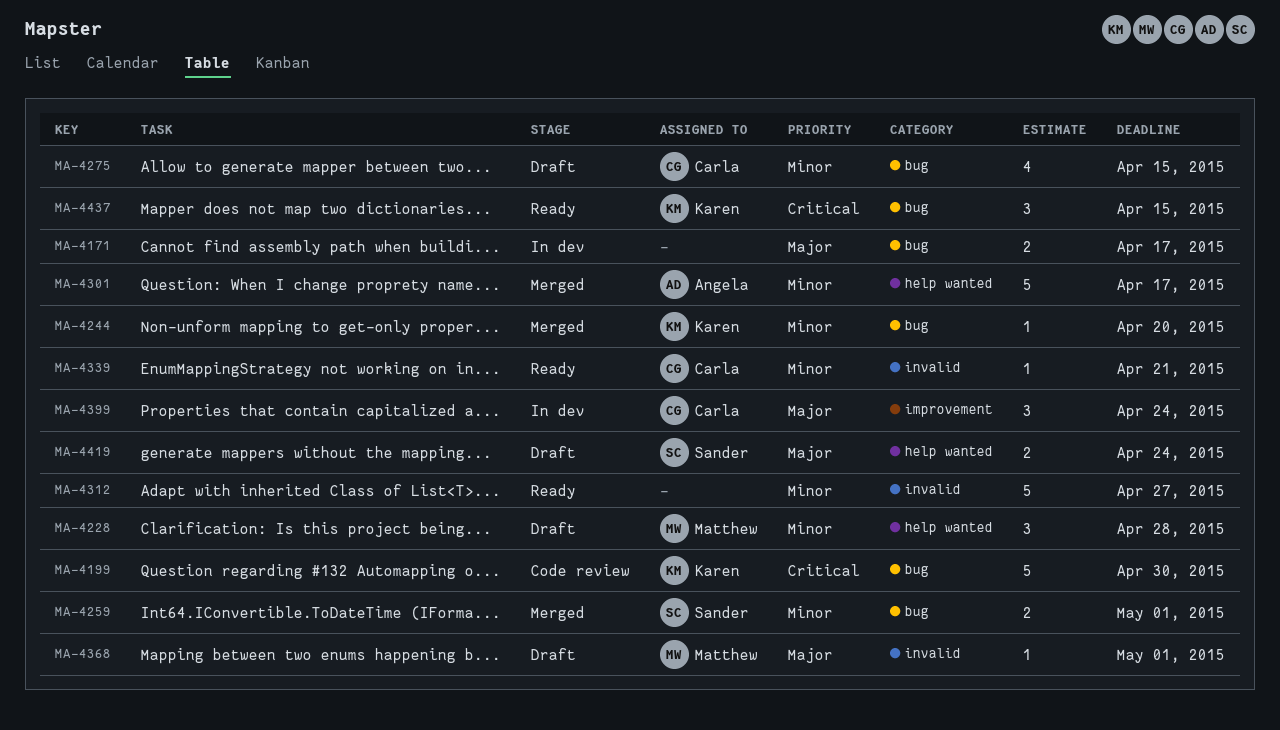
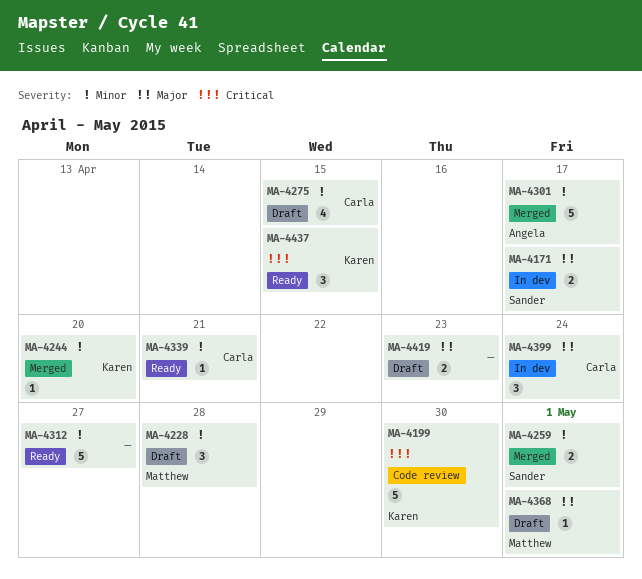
MA-4171, owner: none -> Sander
MA-4419, owner: Sander -> none
MA-4419, due: Apr 24 -> Apr 23

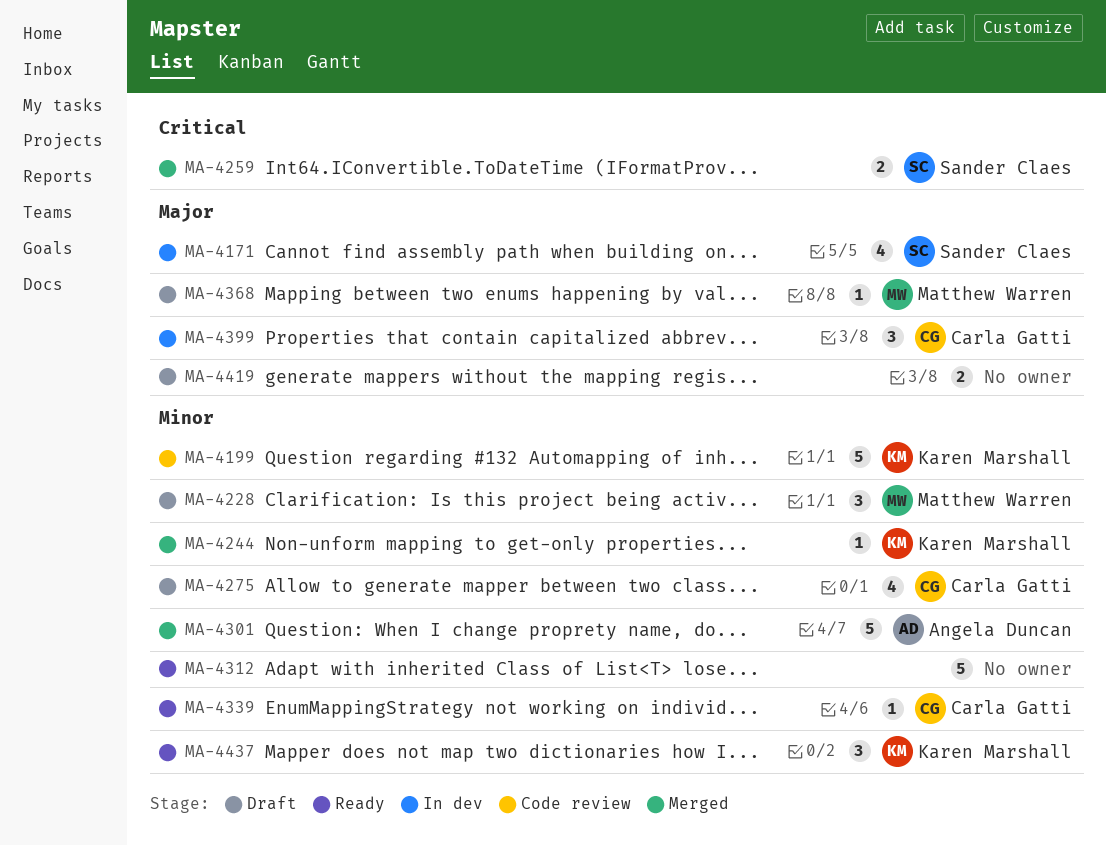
MA-4171, estimate: 2 -> 4
MA-4199, priority: Critical -> Minor
MA-4259, priority: Minor -> Critical
MA-4437, priority: Critical -> Minor

